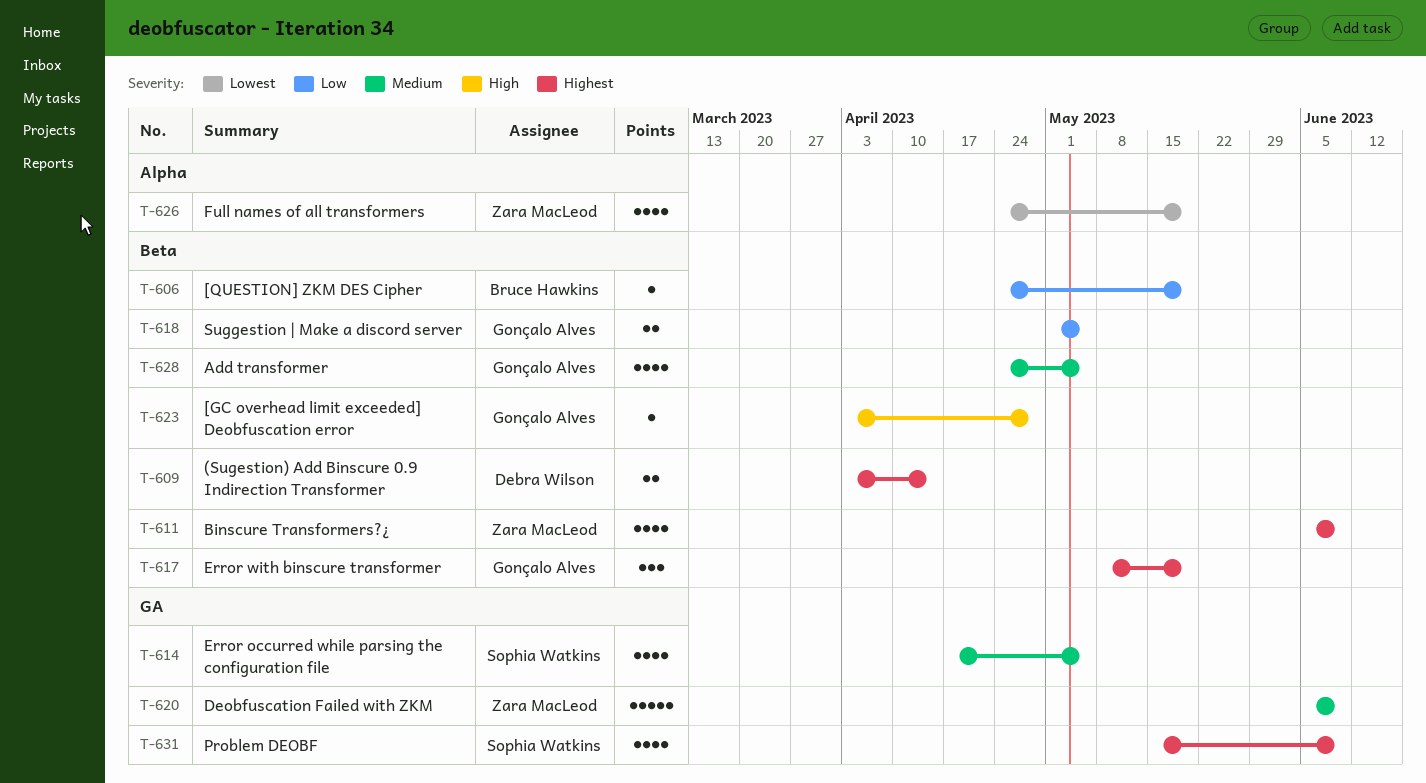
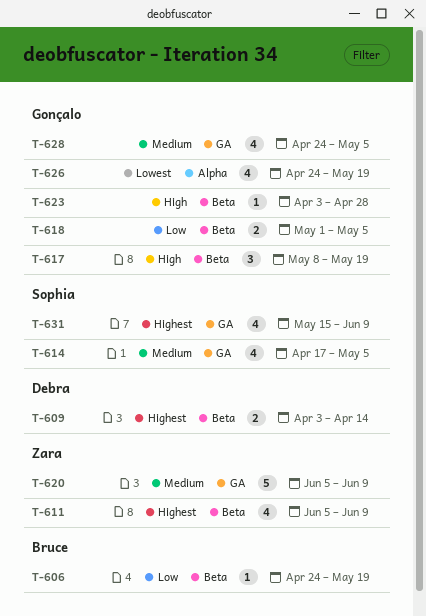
T-617, priority: Highest -> High
T-626, owner: Zara MacLeod -> Gonçalo Alves
T-628, label: Beta -> GA

